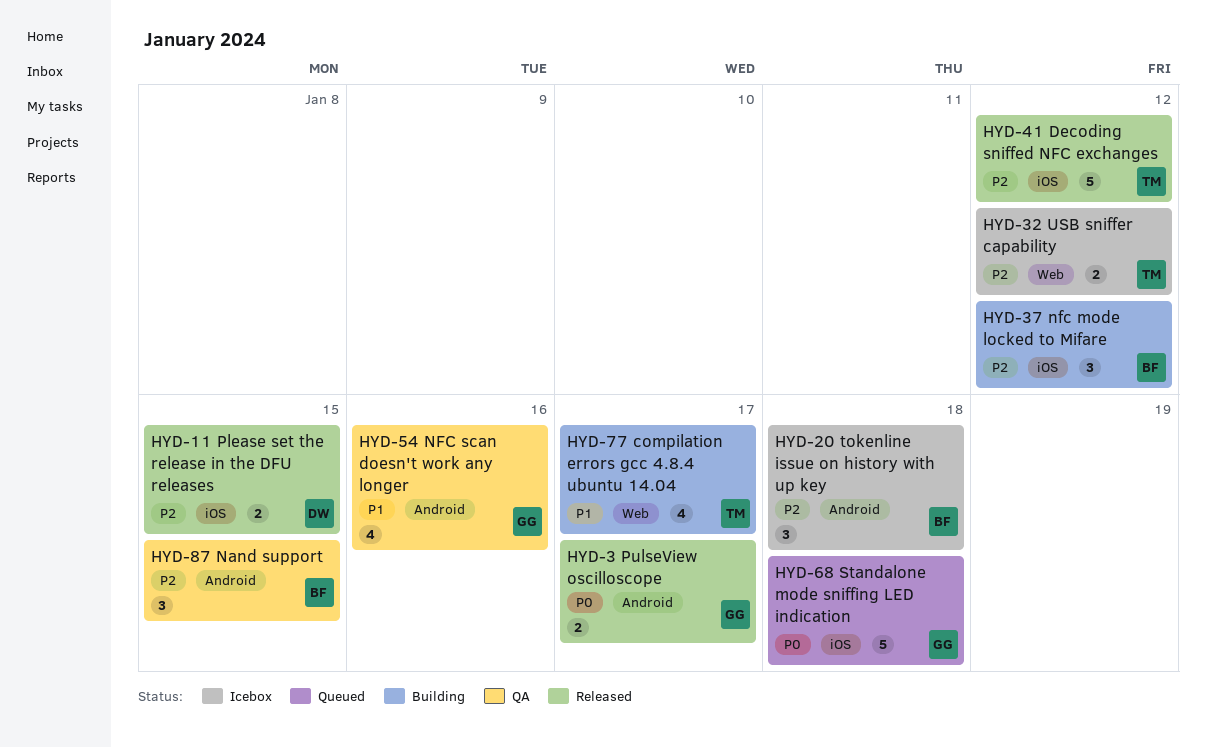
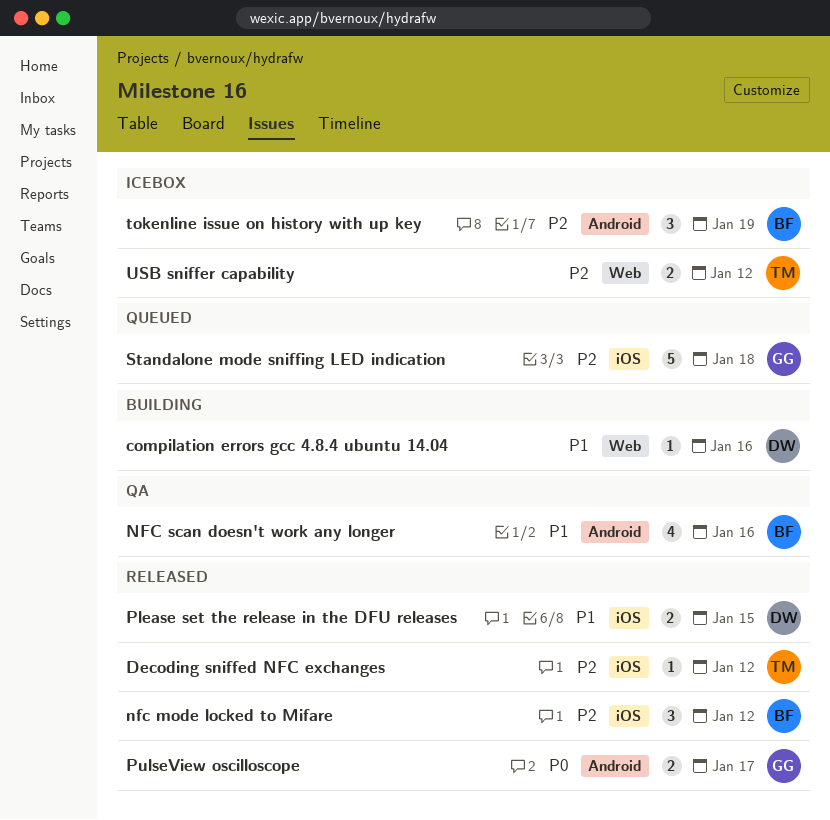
compilation errors gcc 4.8.4 ubuntu 14.04, owner: TM -> DW
compilation errors gcc 4.8.4 ubuntu 14.04, estimate: 4 -> 1
compilation errors gcc 4.8.4 ubuntu 14.04, due: Jan 17 -> Jan 16
Decoding sniffed NFC exchanges, estimate: 5 -> 1
Nand support: present -> none
nfc mode locked to Mifare, status: Building -> Released
NFC scan doesn't work any longer, owner: GG -> BF
Please set the release in the DFU releases, priority: P2 -> P1
Standalone mode sniffing LED indication, priority: P0 -> P2
tokenline issue on history with up key, due: Jan 18 -> Jan 19

